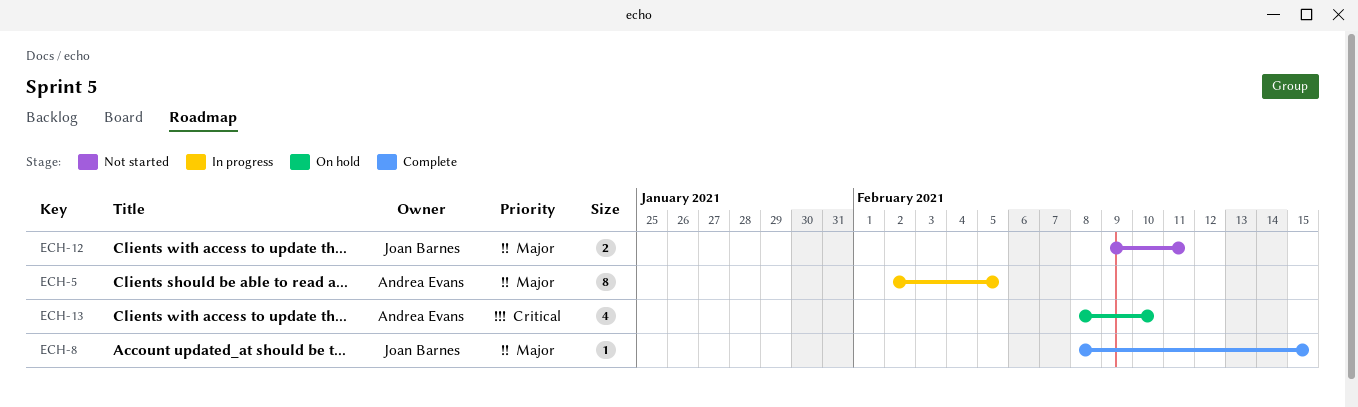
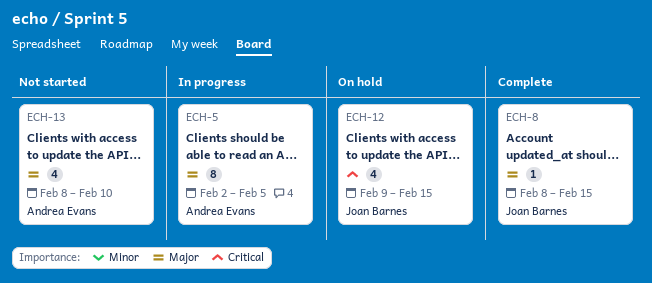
ECH-12, status: Not started -> On hold
ECH-12, priority: Major -> Critical
ECH-12, estimate: 2 -> 4
ECH-12, due: Feb 11 -> Feb 15
ECH-13, status: On hold -> Not started
ECH-13, priority: Critical -> Major

